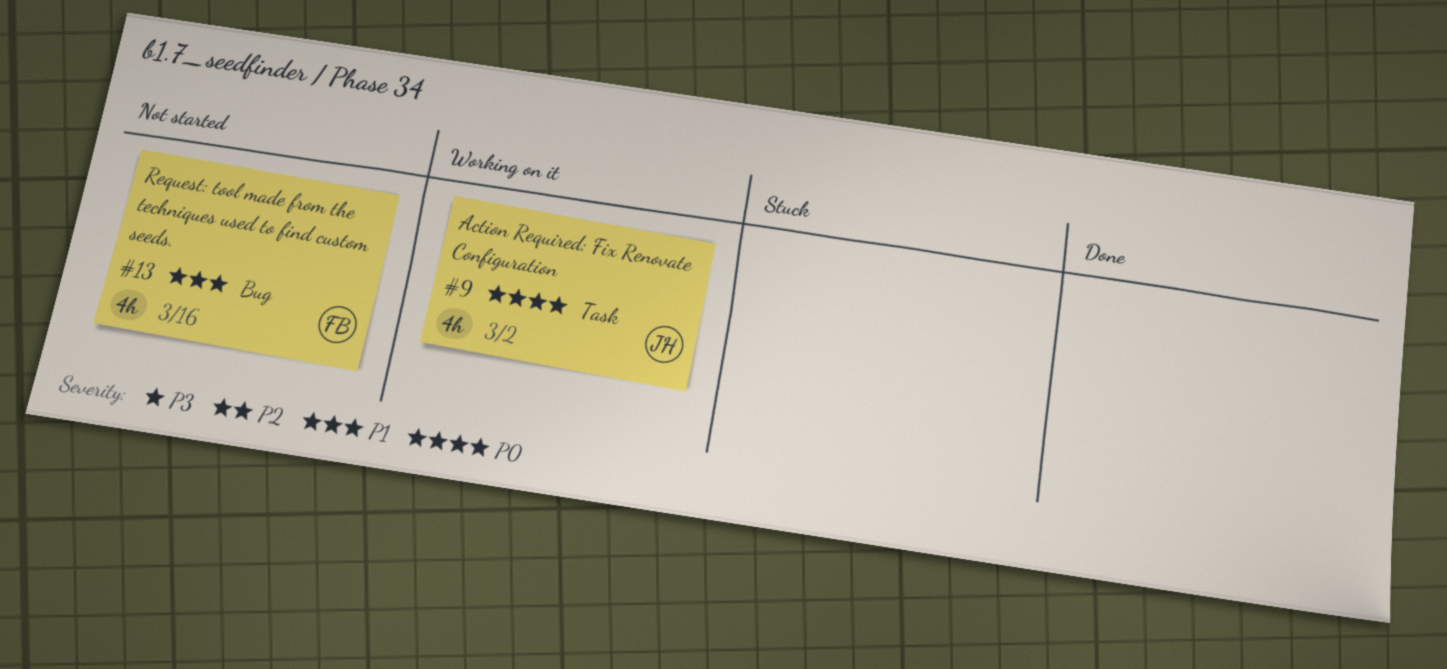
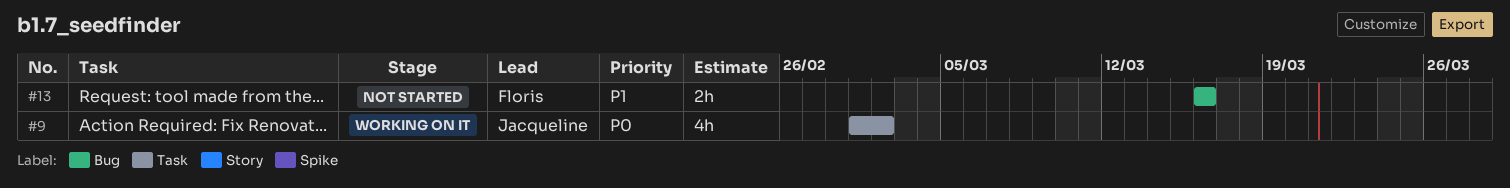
#13, estimate: 4h -> 2h

